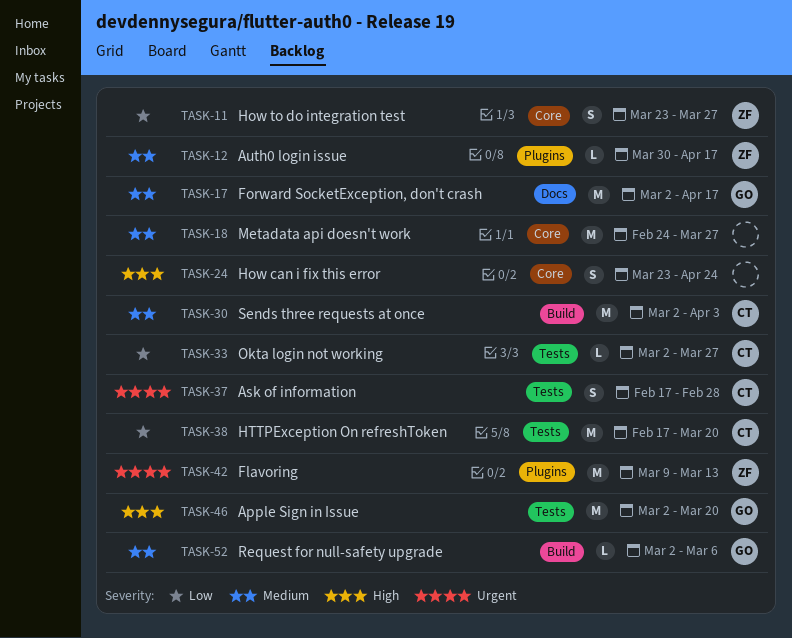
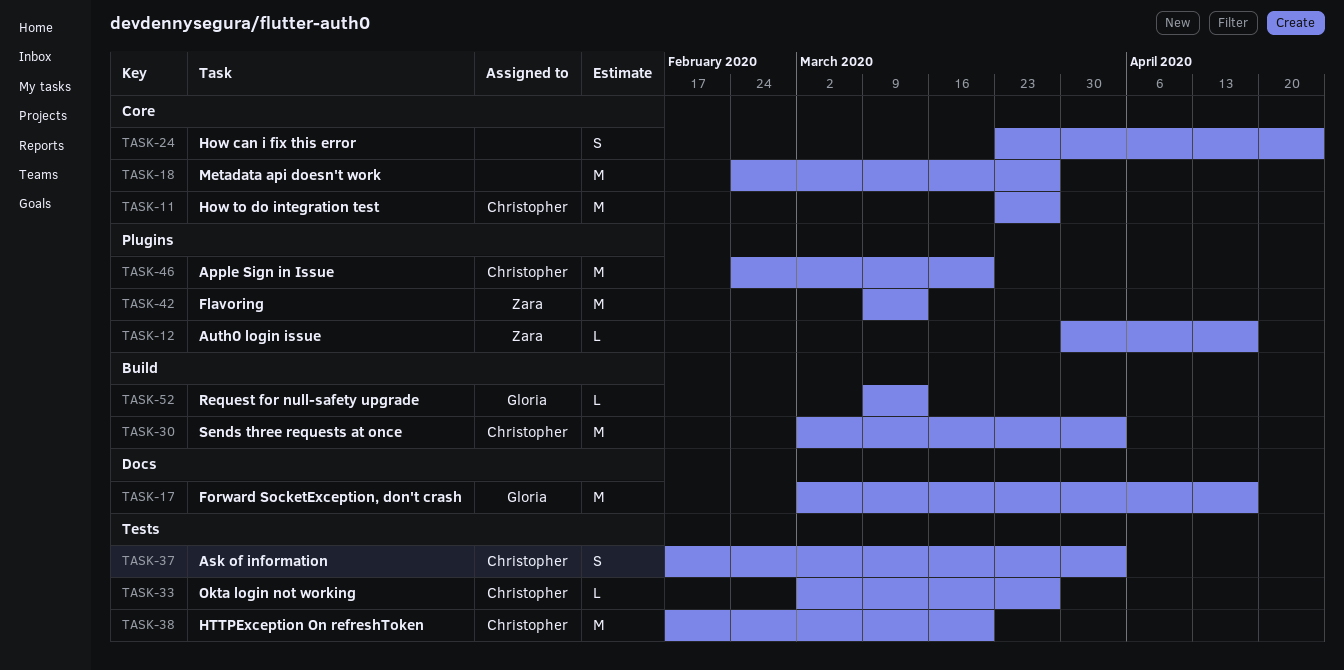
TASK-11, owner: Zara -> Christopher
TASK-11, estimate: S -> M
TASK-37, due: Feb 28 -> Apr 3
TASK-46, owner: Gloria -> Christopher
TASK-46, label: Tests -> Plugins
TASK-46, start: Mar 2 -> Feb 24
TASK-52, start: Mar 2 -> Mar 9
TASK-52, due: Mar 6 -> Mar 13

